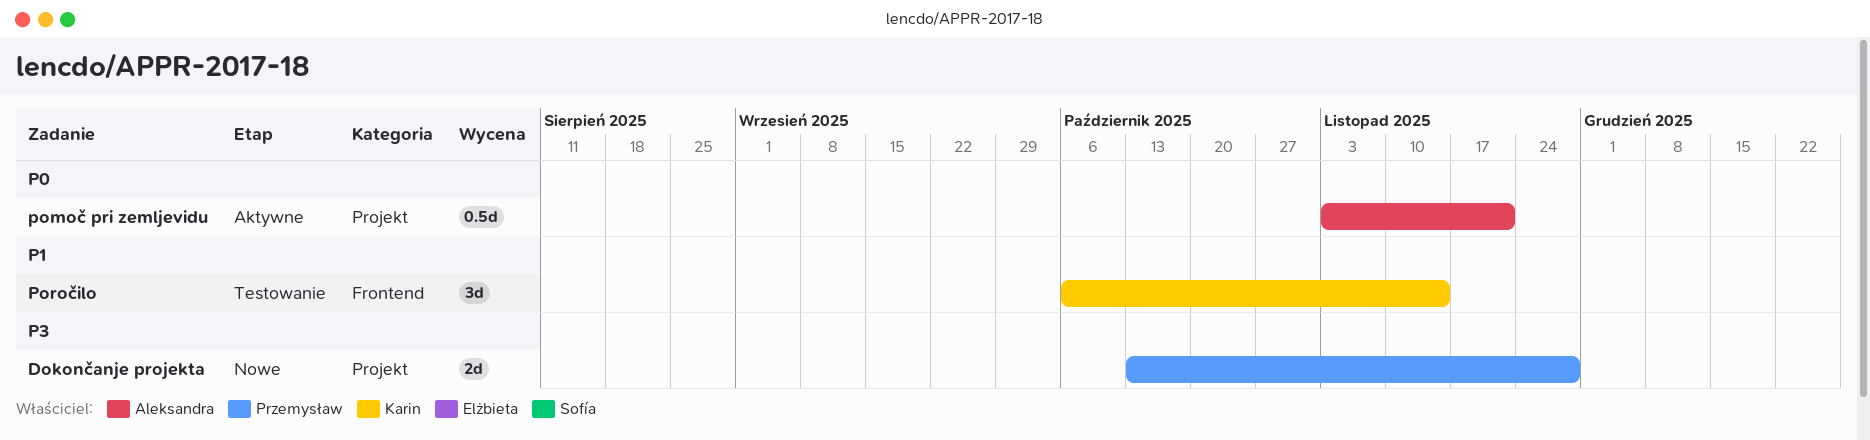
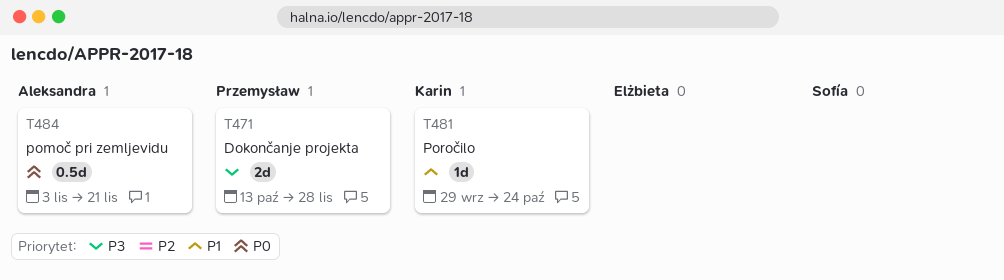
Poročilo, estimate: 3d -> 1d
Poročilo, start: Oct 6 -> Sep 29
Poročilo, due: Nov 14 -> Oct 24

